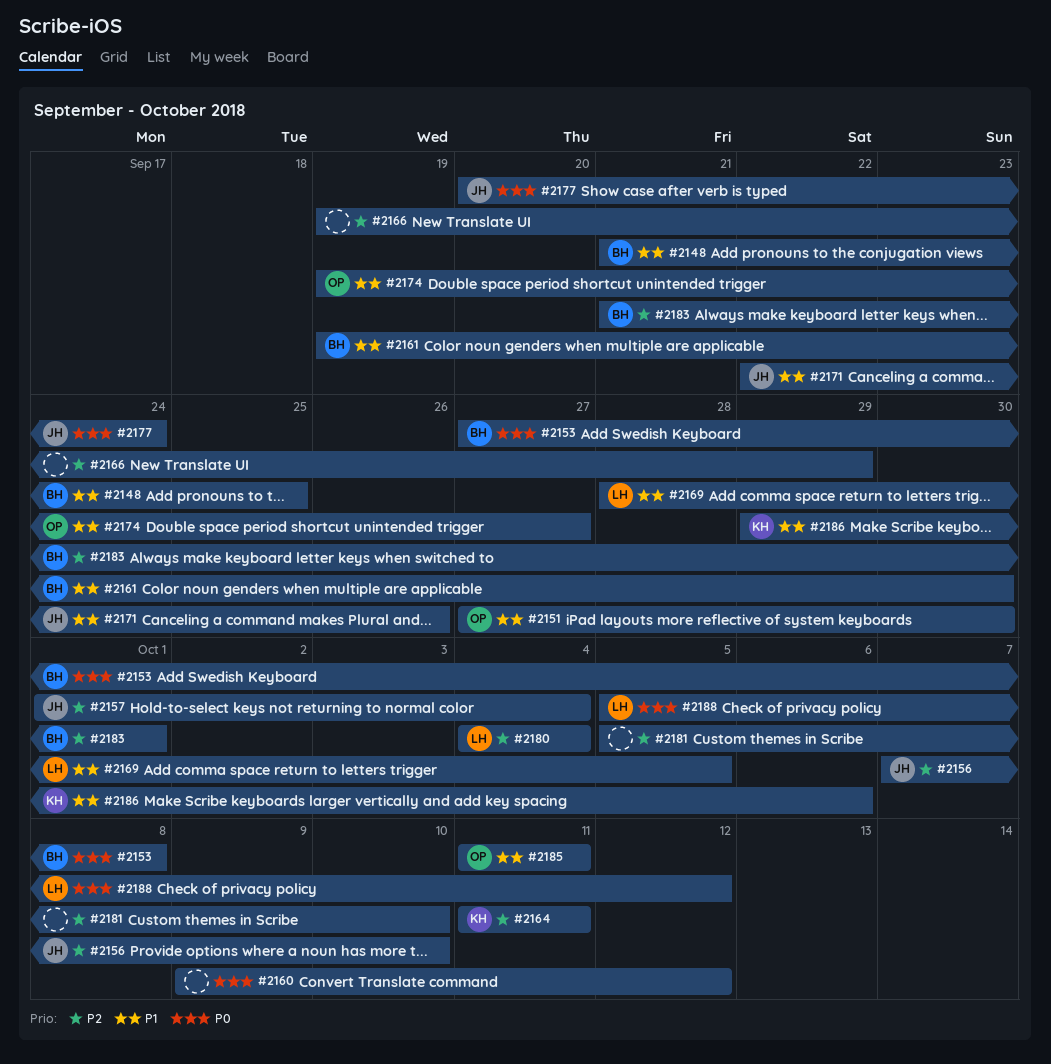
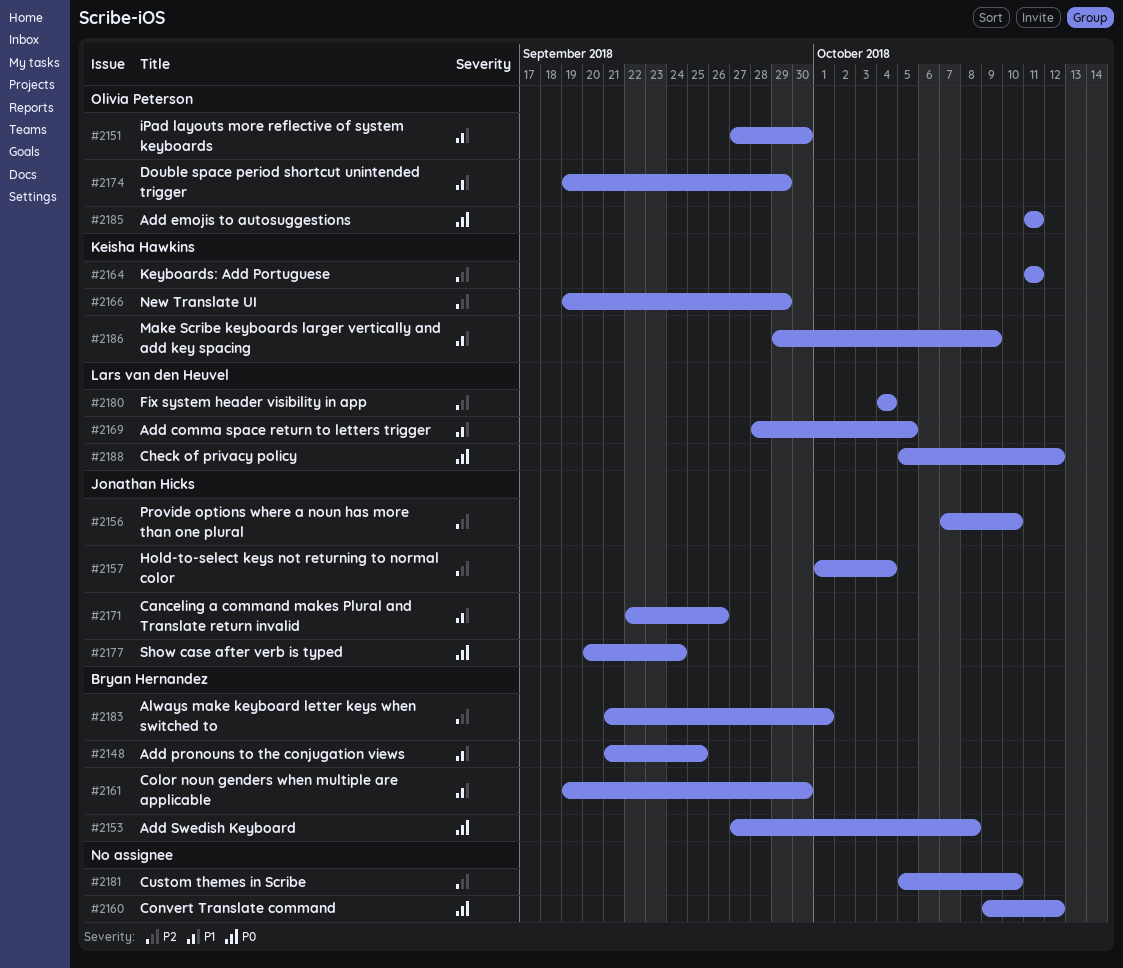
#2166, owner: none -> Keisha Hawkins
#2174, due: Sep 27 -> Sep 29
#2185, priority: P1 -> P0
#2186, due: Oct 6 -> Oct 9

